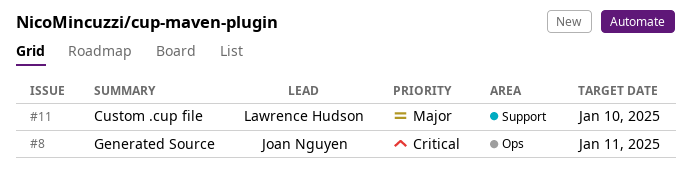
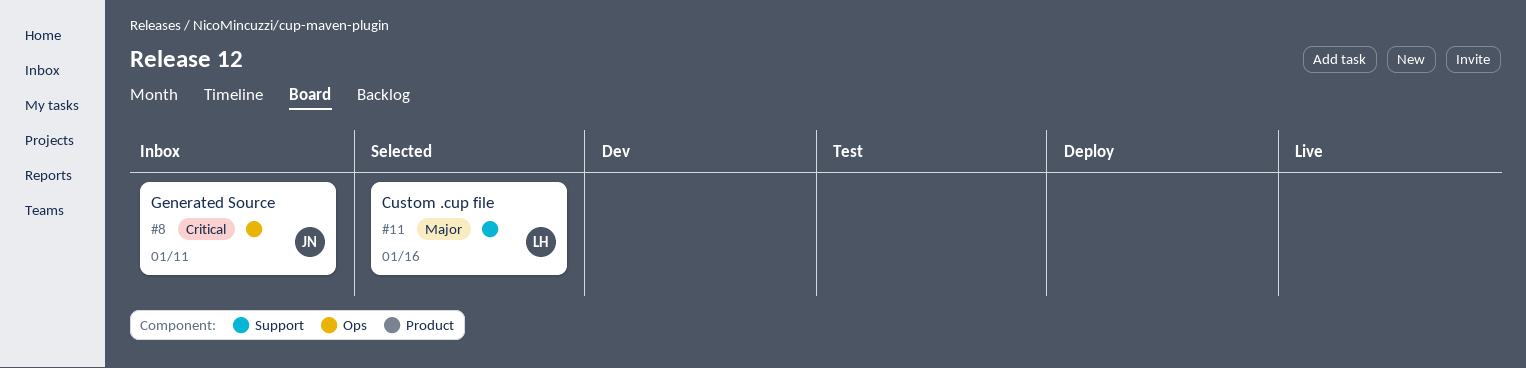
#11, due: Jan 10 -> Jan 16

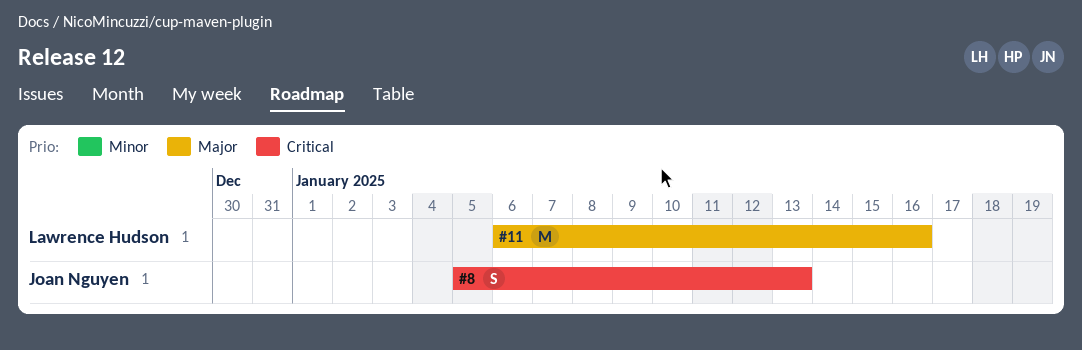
#8, due: Jan 11 -> Jan 13

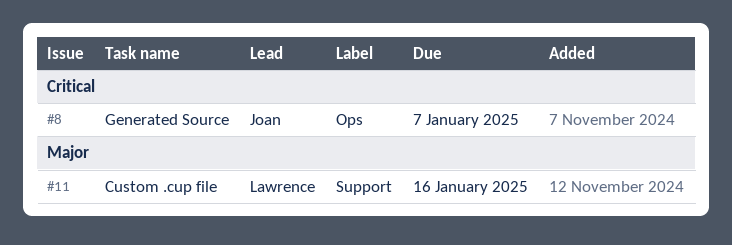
#8, due: Jan 13 -> Jan 7

